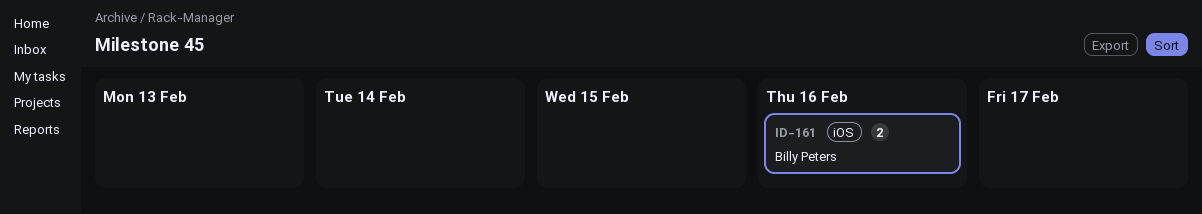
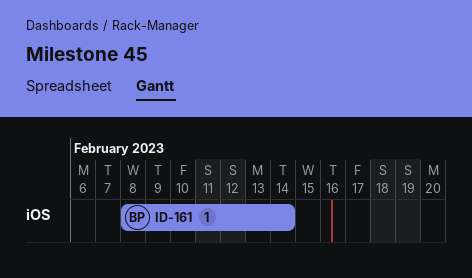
ID-161, estimate: 2 -> 1
ID-161, due: Feb 16 -> Feb 14

